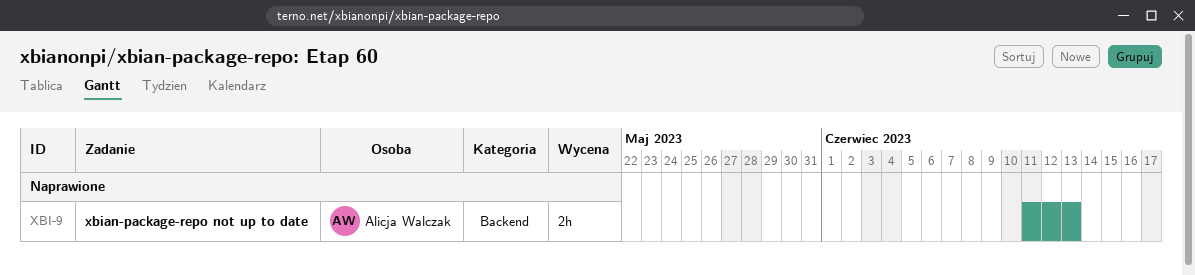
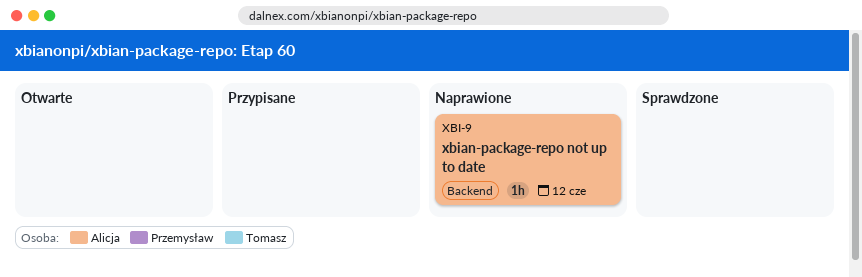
XBI-9, estimate: 2h -> 1h
XBI-9, due: Jun 13 -> Jun 12

